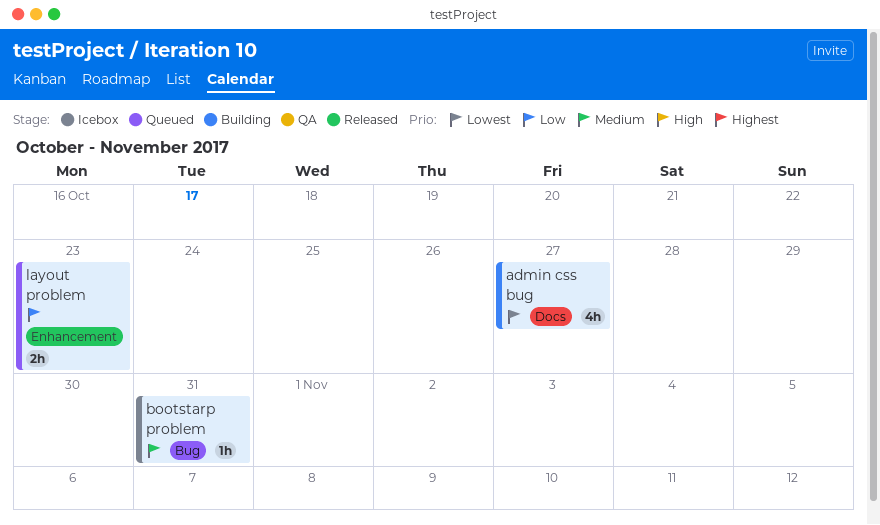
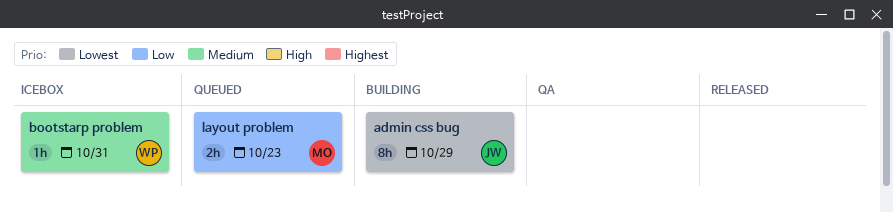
admin css bug, estimate: 4h -> 8h
admin css bug, due: Oct 27 -> Oct 29

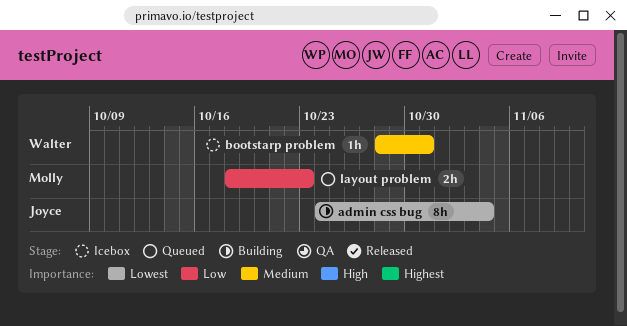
admin css bug, due: Oct 29 -> Nov 4

